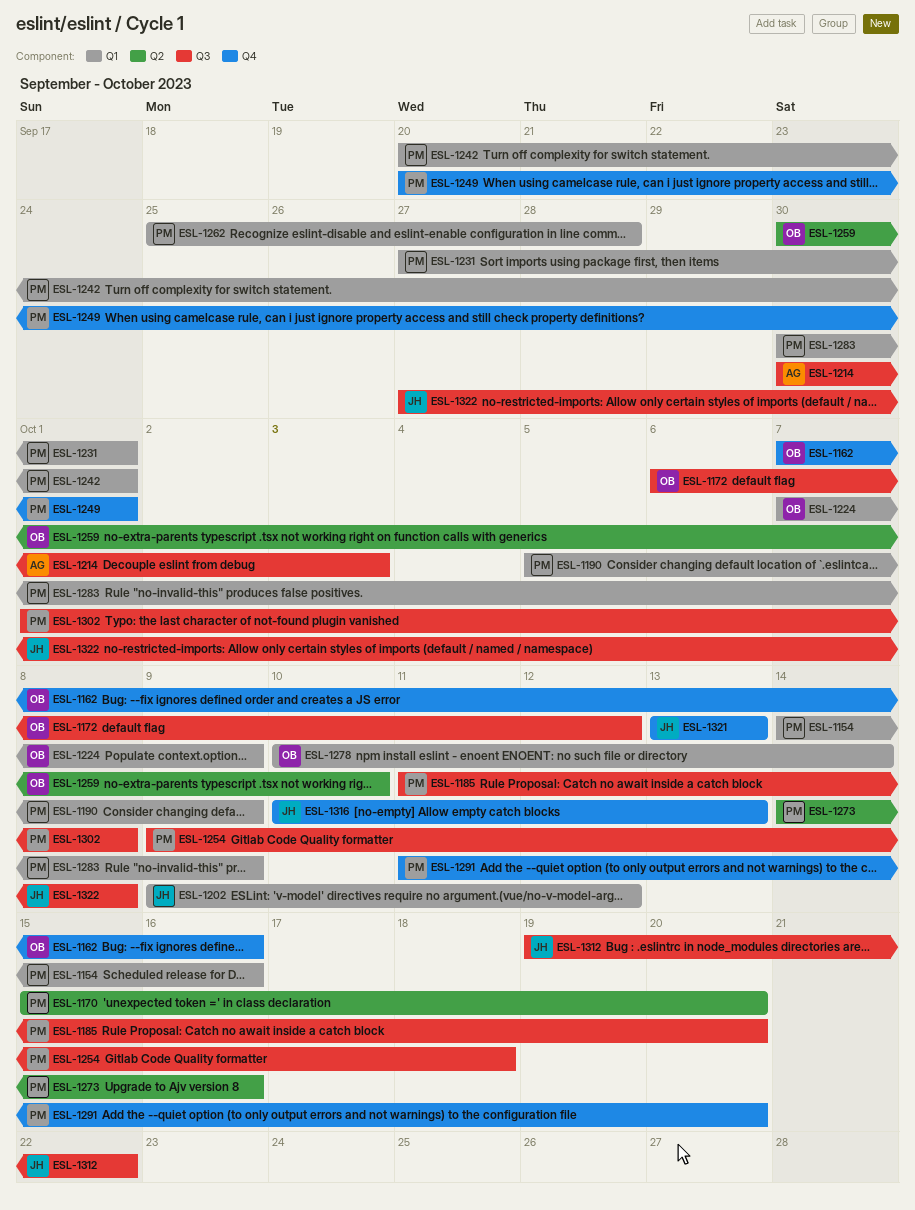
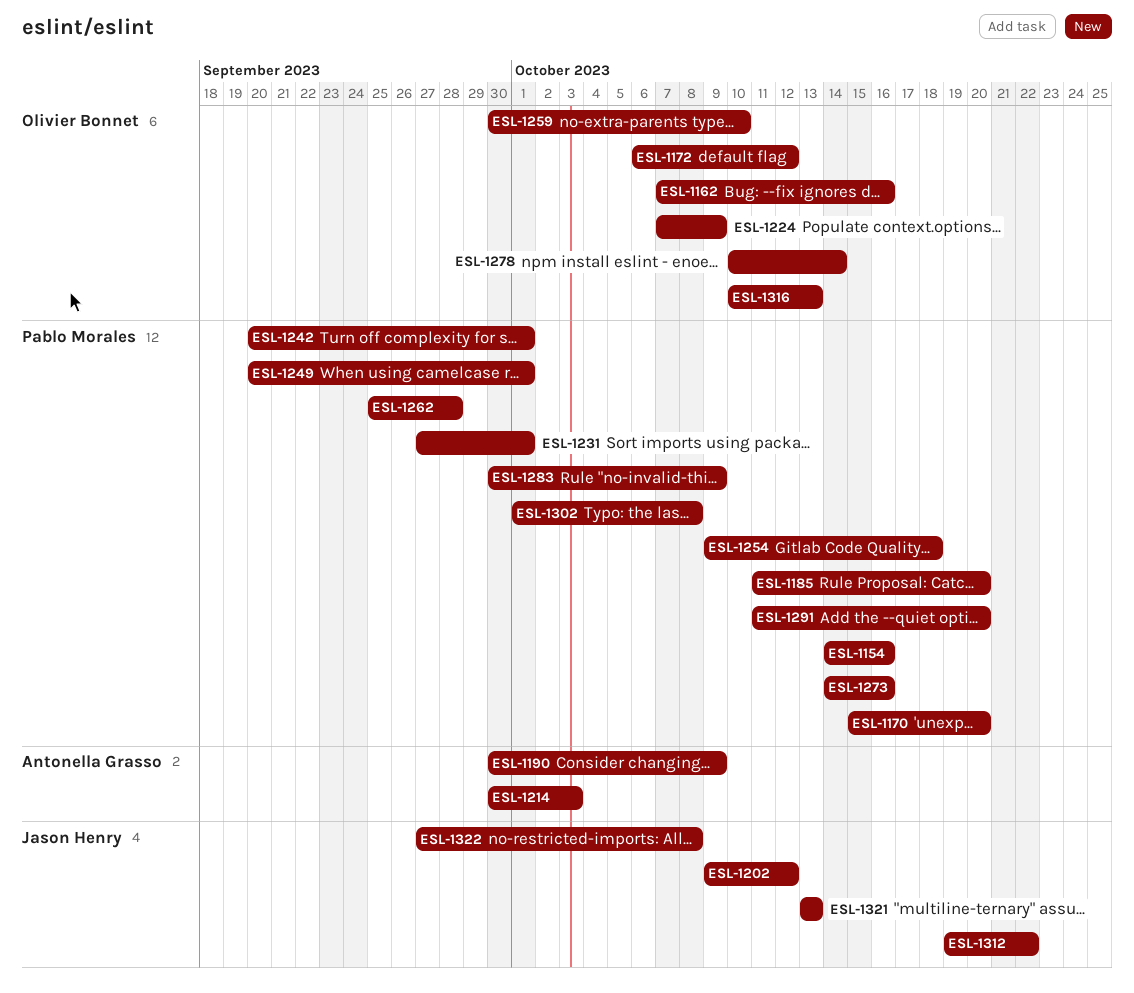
ESL-1190, owner: Pablo Morales -> Antonella Grasso
ESL-1190, start: Oct 5 -> Sep 30
ESL-1316, owner: Jason Henry -> Olivier Bonnet

